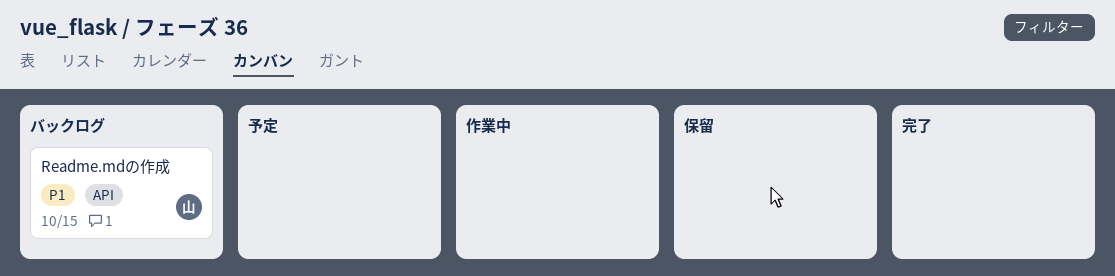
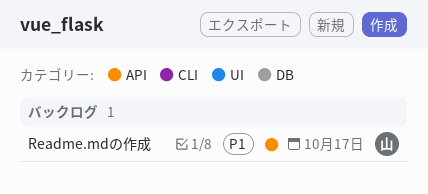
Readme.mdの作成, due: Oct 15 -> Oct 17

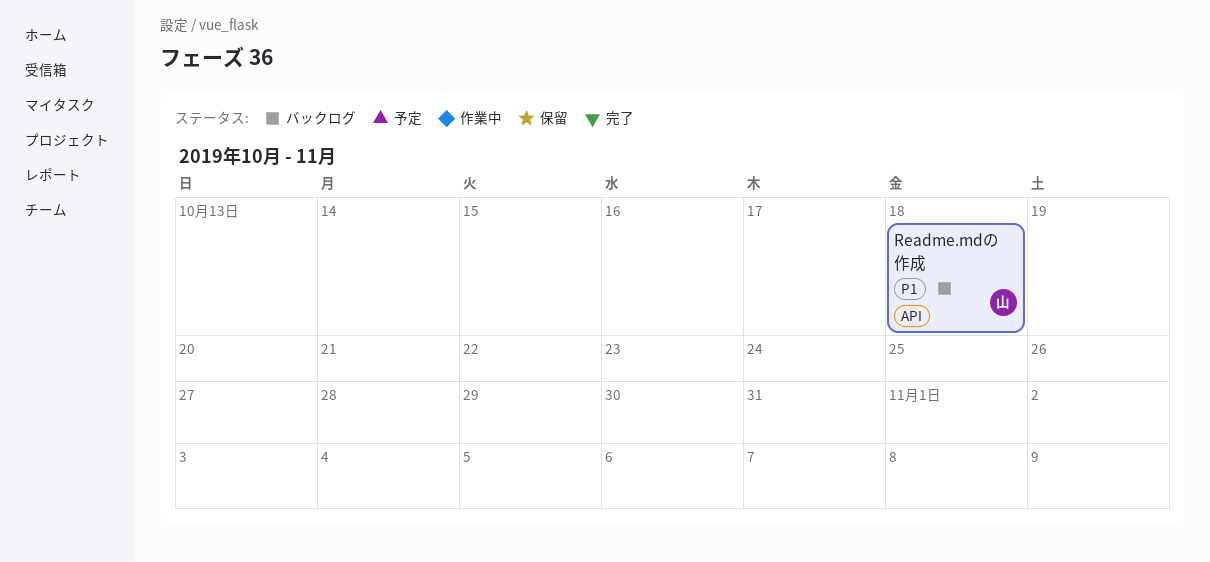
Readme.mdの作成, due: Oct 17 -> Oct 18

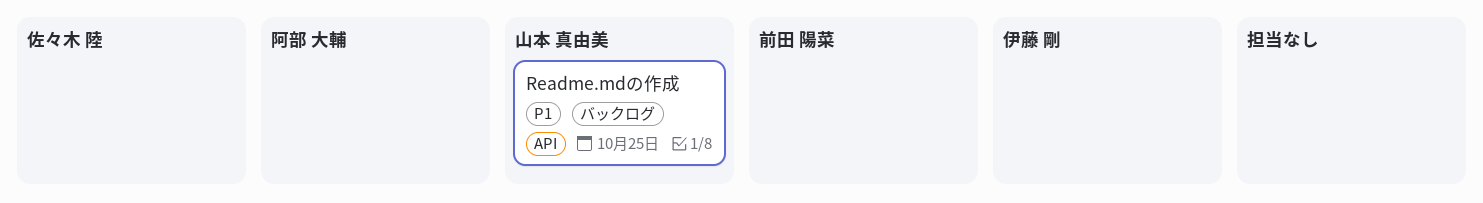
Readme.mdの作成, due: Oct 18 -> Oct 25

